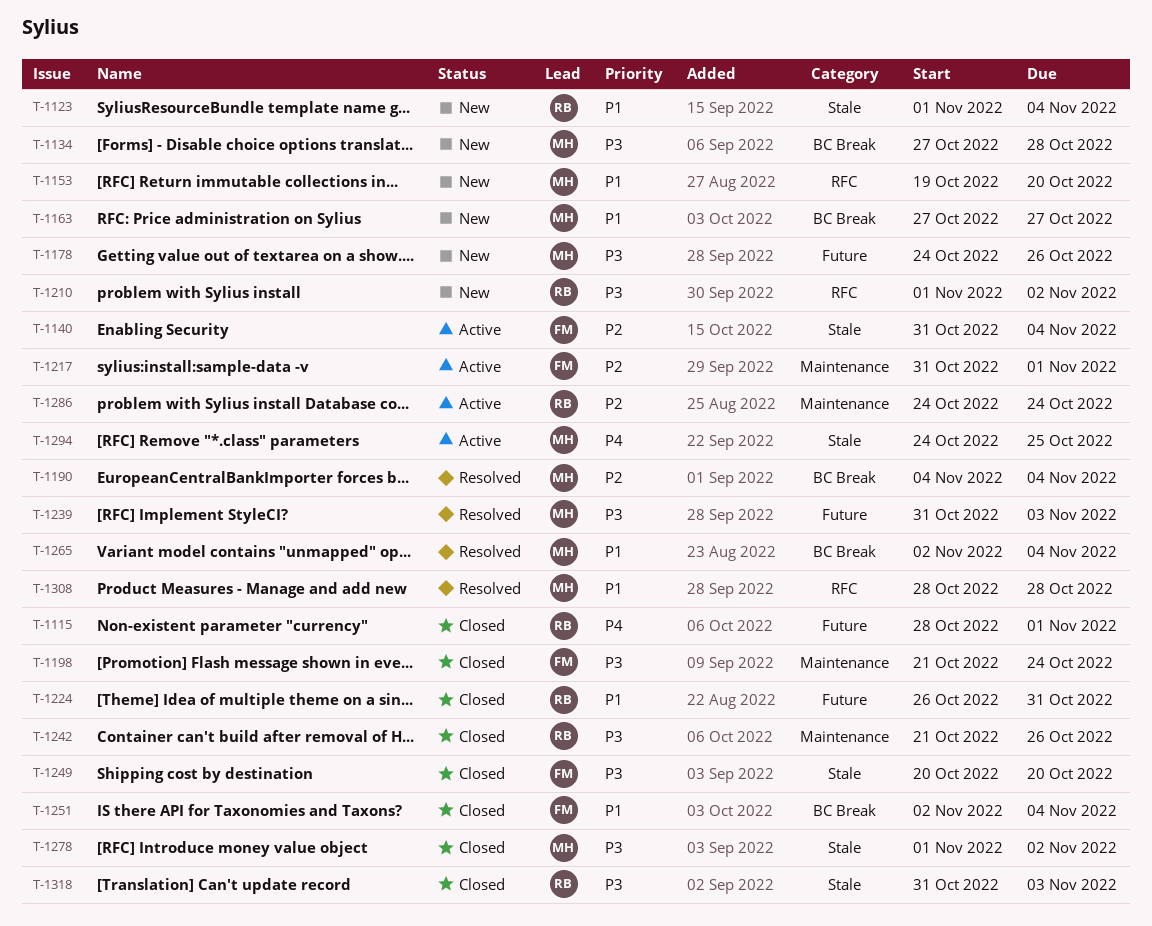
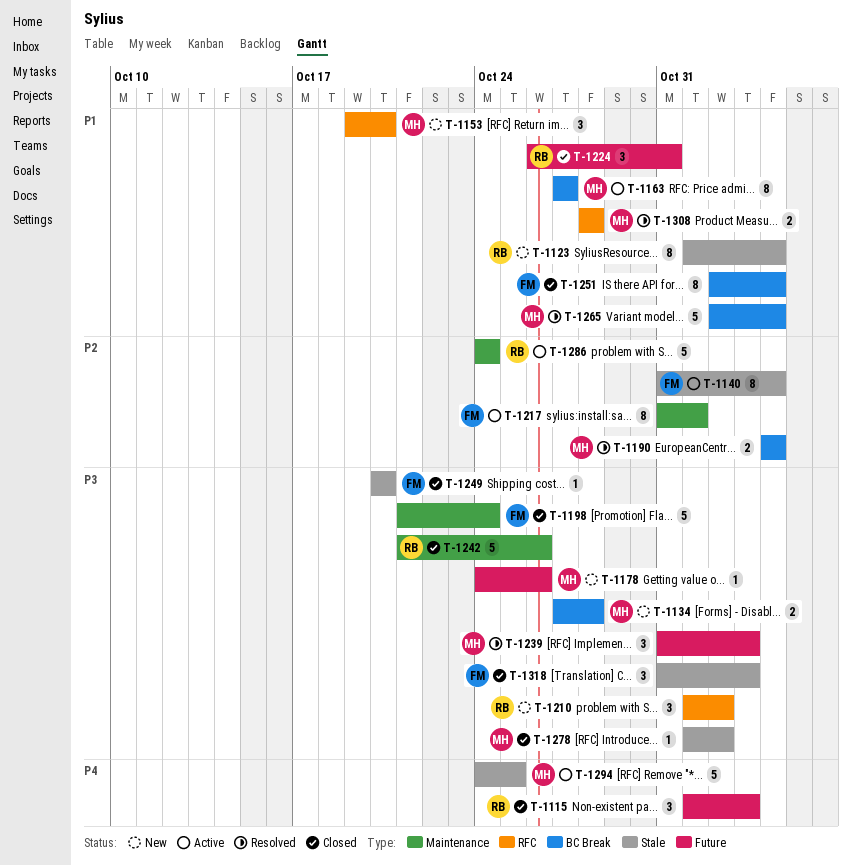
T-1115, start: Oct 28 -> Nov 1
T-1115, due: Nov 1 -> Nov 3
T-1163, status: New -> Active
T-1318, owner: RB -> FM

